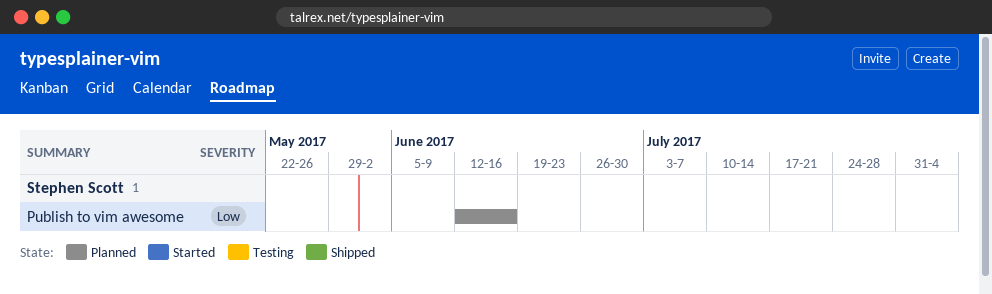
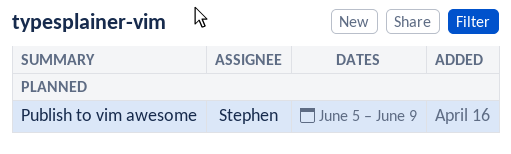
Publish to vim awesome, start: Jun 12 -> Jun 5
Publish to vim awesome, due: Jun 16 -> Jun 9

